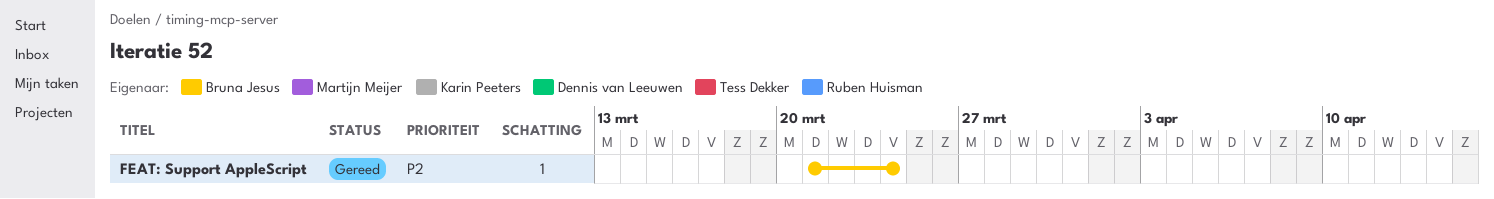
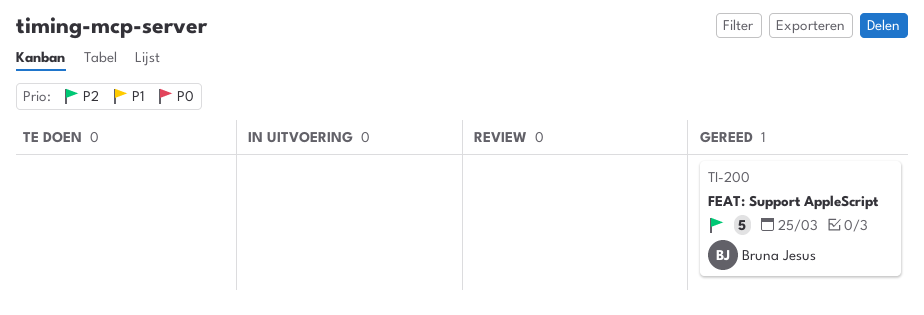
FEAT: Support AppleScript, estimate: 1 -> 5
FEAT: Support AppleScript, due: Mar 24 -> Mar 25

